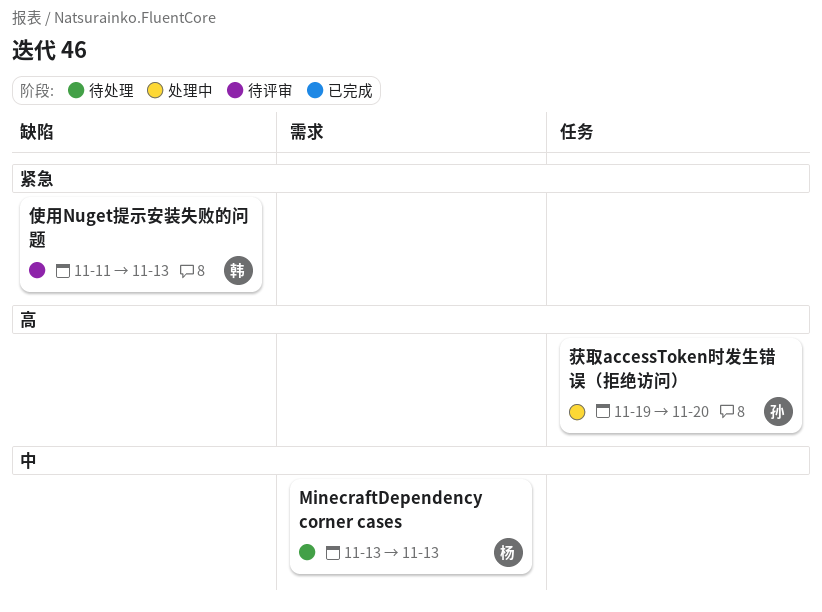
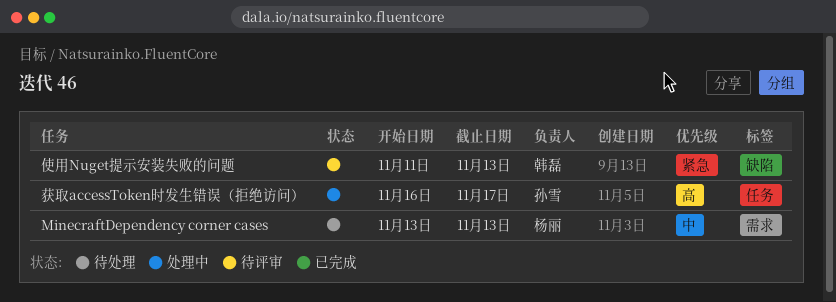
获取accessToken时发生错误（拒绝访问）, start: Nov 19 -> Nov 16
获取accessToken时发生错误（拒绝访问）, due: Nov 20 -> Nov 17

